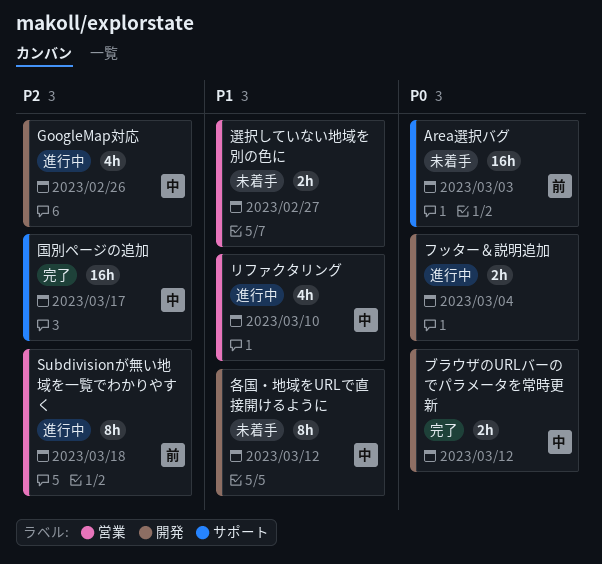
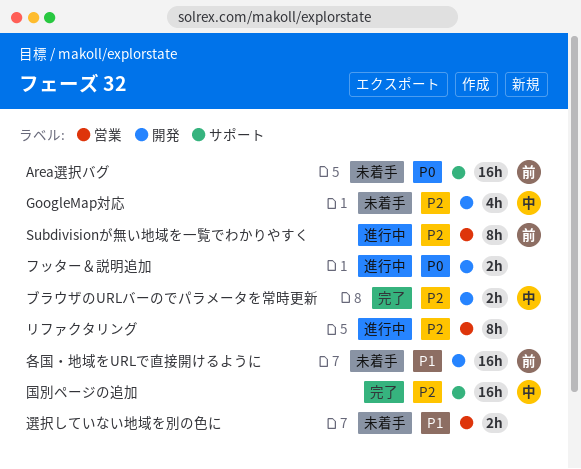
GoogleMap対応, status: 進行中 -> 未着手
ブラウザのURLバーのでパラメータを常時更新, priority: P0 -> P2
リファクタリング, owner: 中 -> none
リファクタリング, priority: P1 -> P2
リファクタリング, estimate: 4h -> 8h
各国・地域をURLで直接開けるように, owner: 中 -> 前
各国・地域をURLで直接開けるように, estimate: 8h -> 16h

